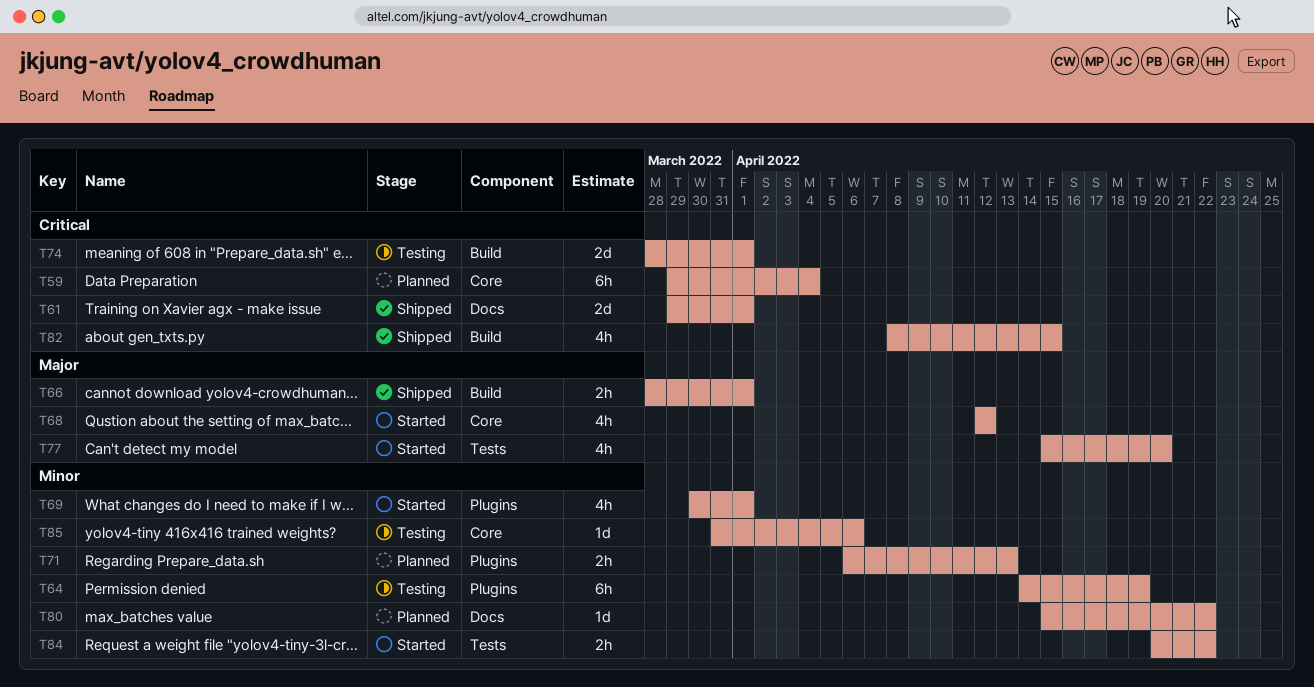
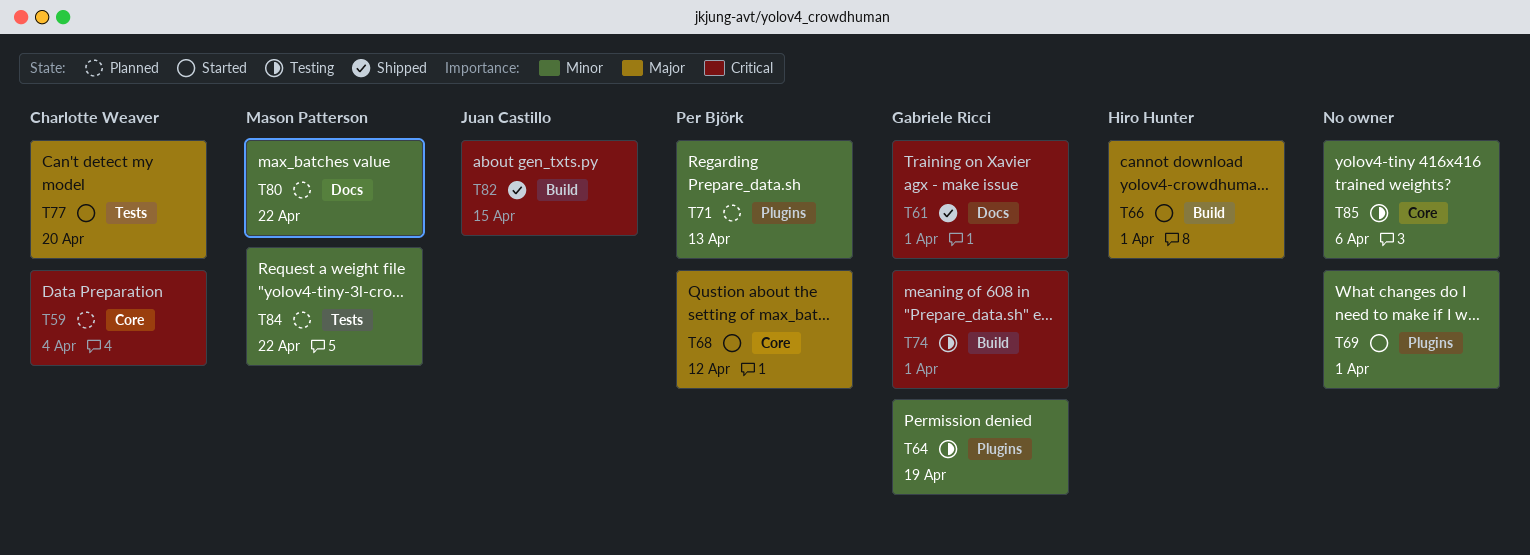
T66, status: Shipped -> Started
T84, status: Started -> Planned

